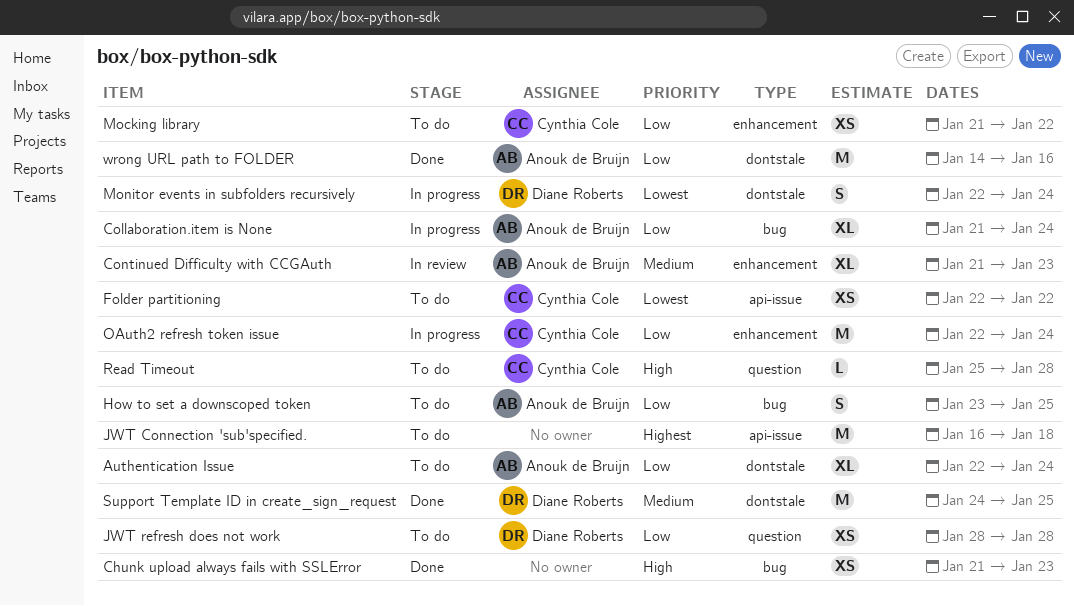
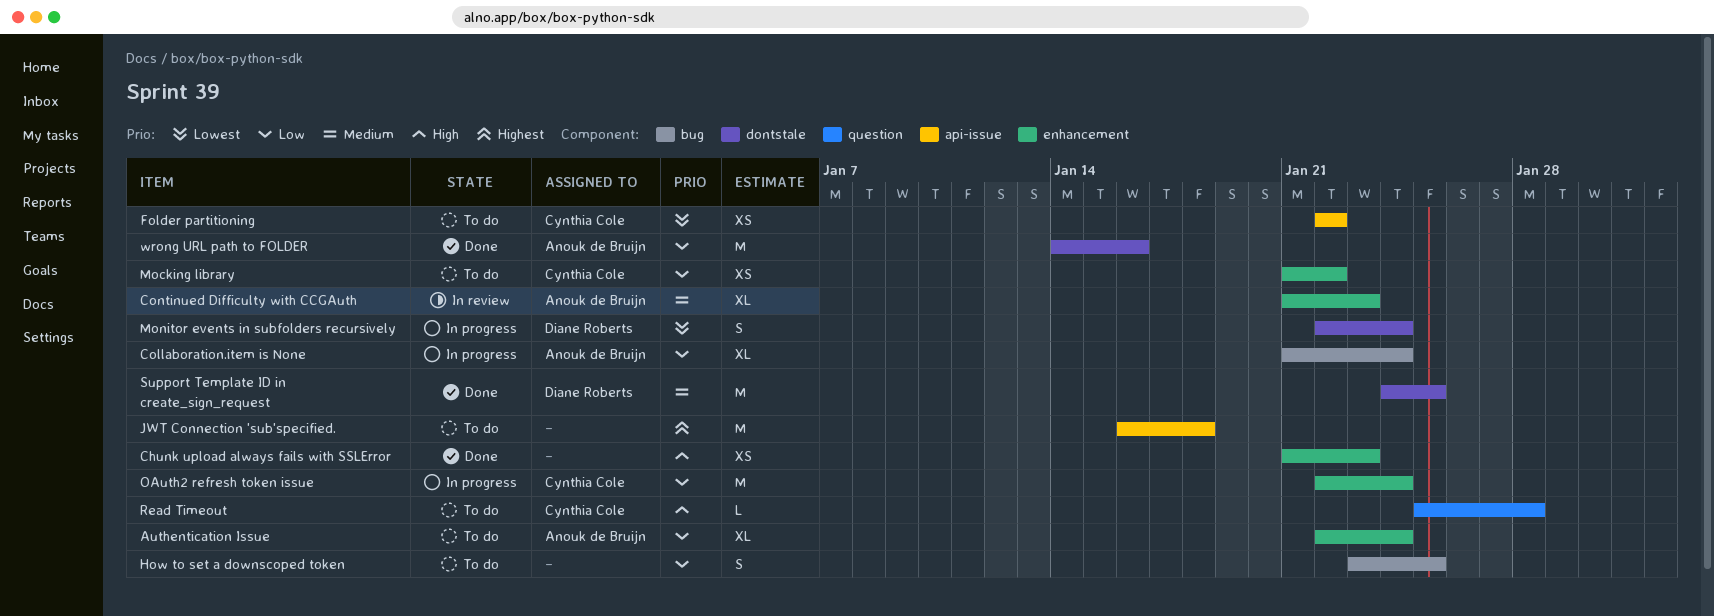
Authentication Issue, label: dontstale -> enhancement
Chunk upload always fails with SSLError, label: bug -> enhancement
How to set a downscoped token, owner: Anouk de Bruijn -> none
JWT refresh does not work: present -> none

